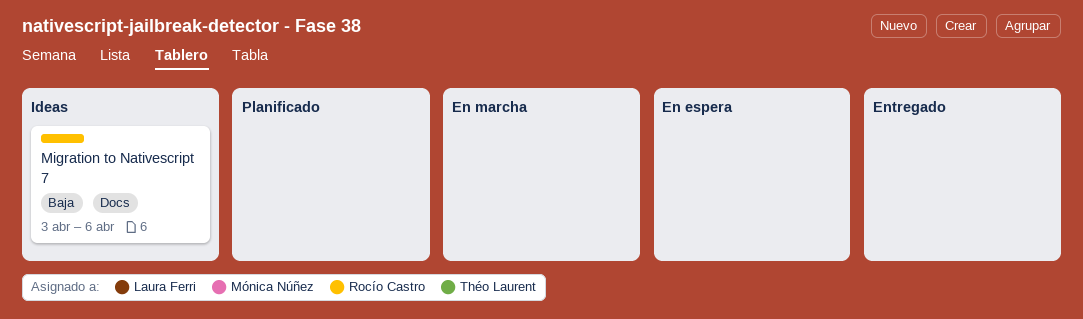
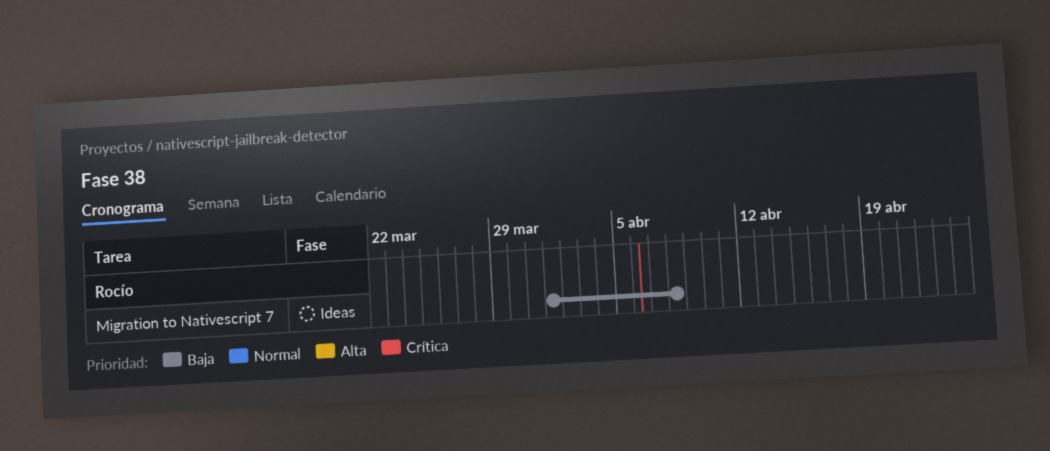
Migration to Nativescript 7, start: Apr 3 -> Apr 1
Migration to Nativescript 7, due: Apr 6 -> Apr 8

